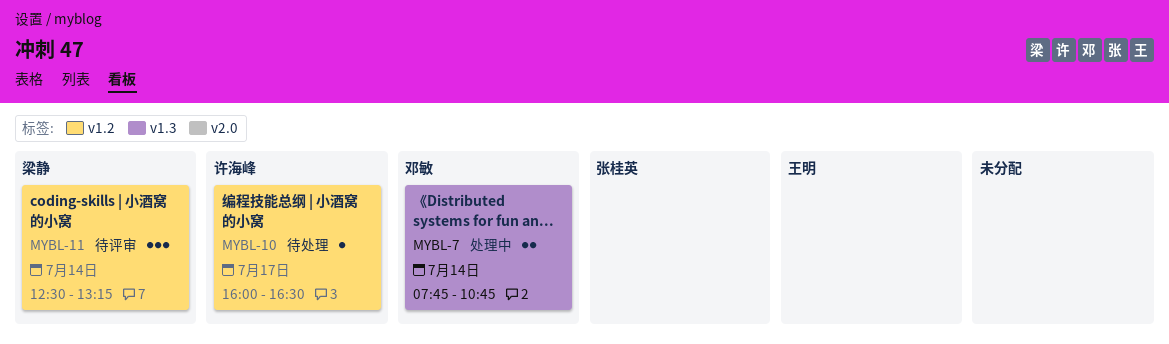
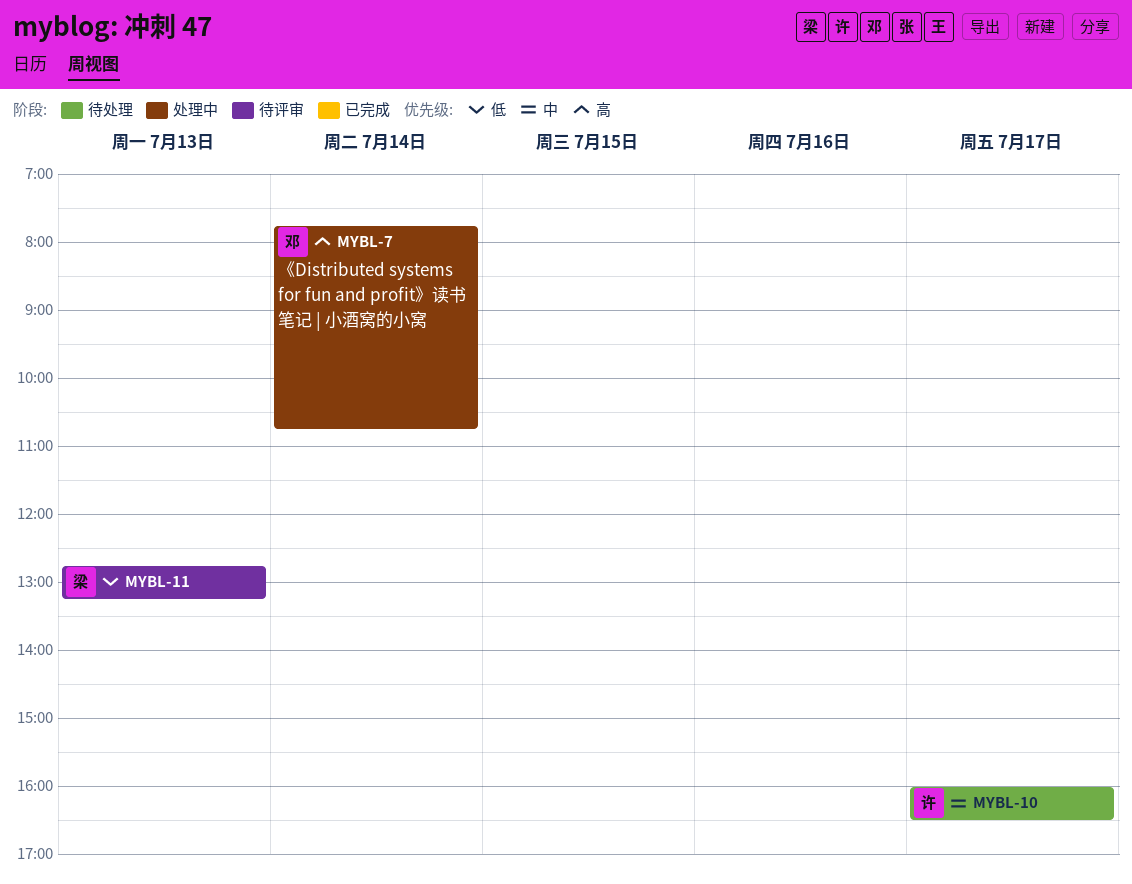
MYBL-11, day: Jul 14 -> Jul 13
MYBL-11, begins: 12:30 -> 12:45

